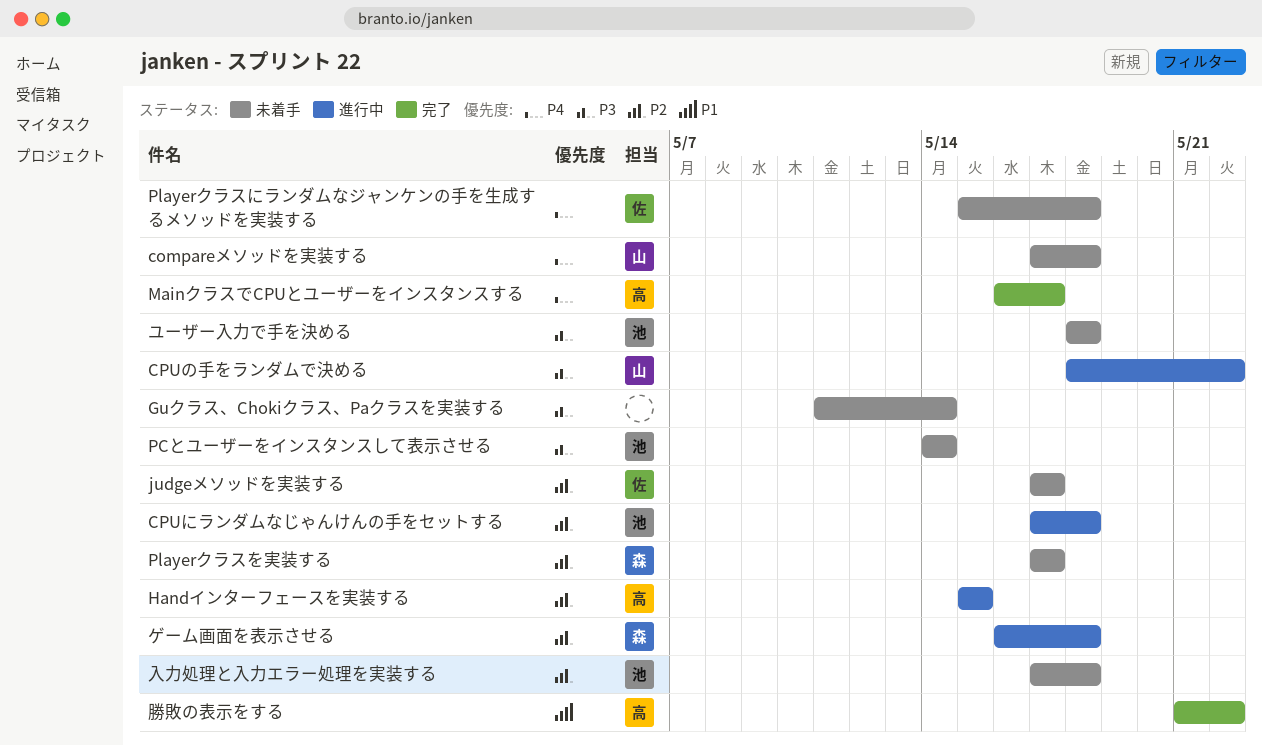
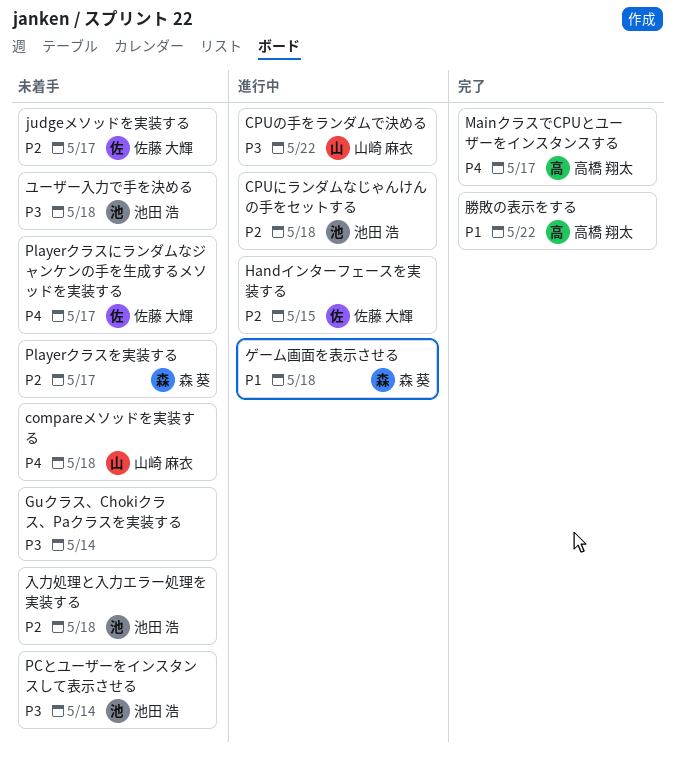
Handインターフェースを実装する, owner: 高橋 翔太 -> 佐藤 大輝
Playerクラスにランダムなジャンケンの手を生成するメソッドを実装する, due: May 18 -> May 17
ゲーム画面を表示させる, priority: P2 -> P1

